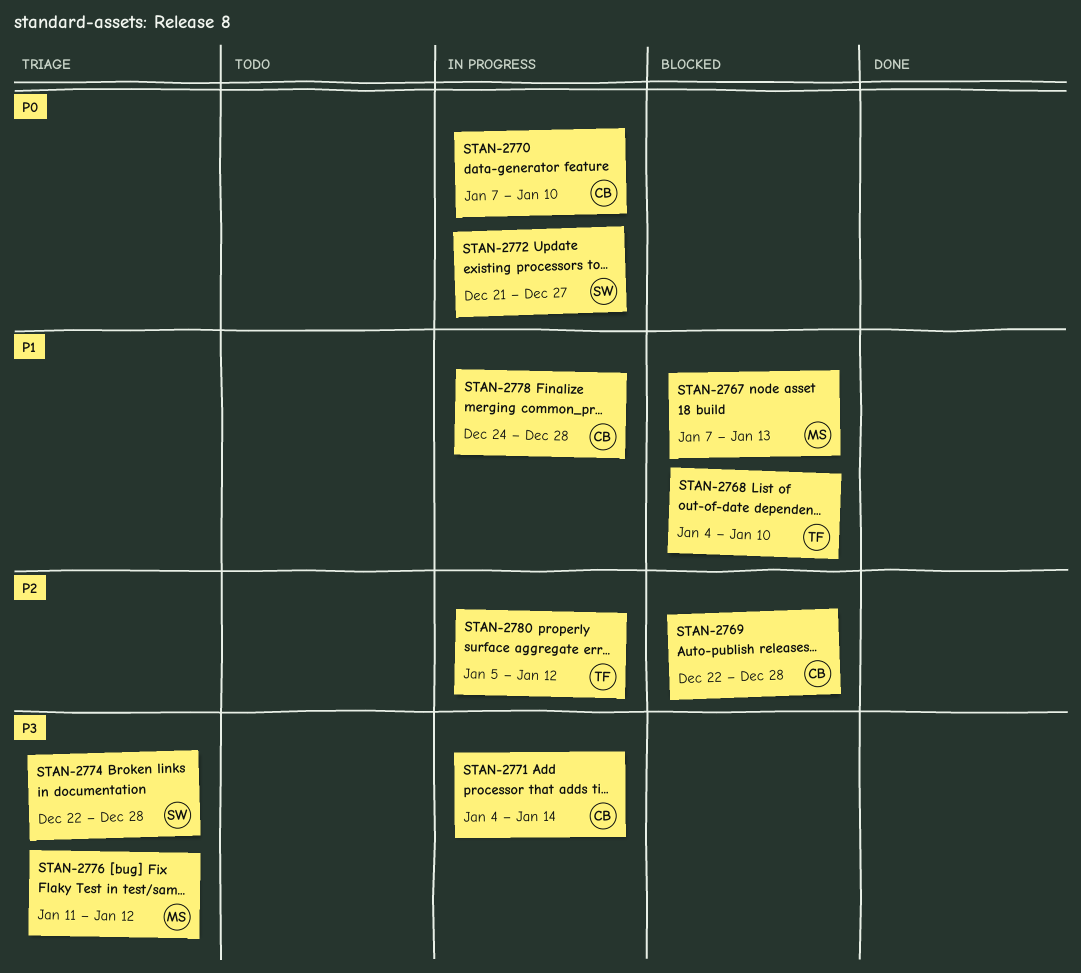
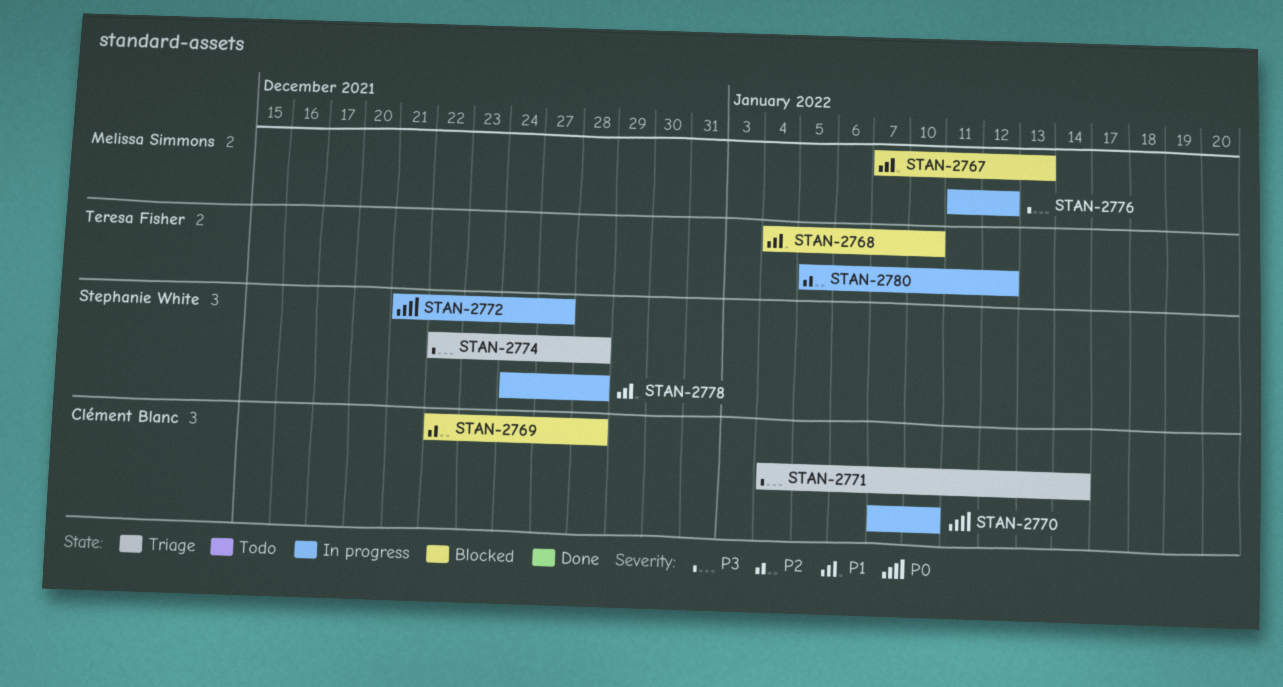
STAN-2771, status: In progress -> Triage
STAN-2776, status: Triage -> In progress
STAN-2778, owner: Clément Blanc -> Stephanie White

